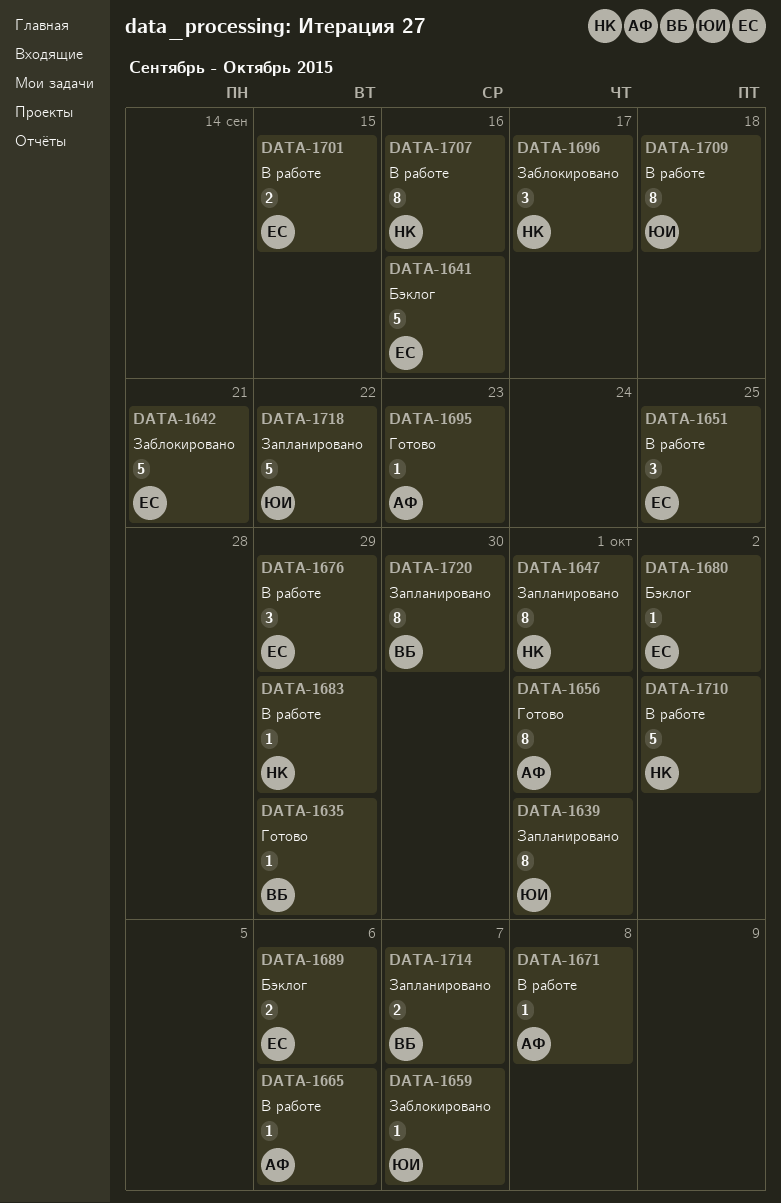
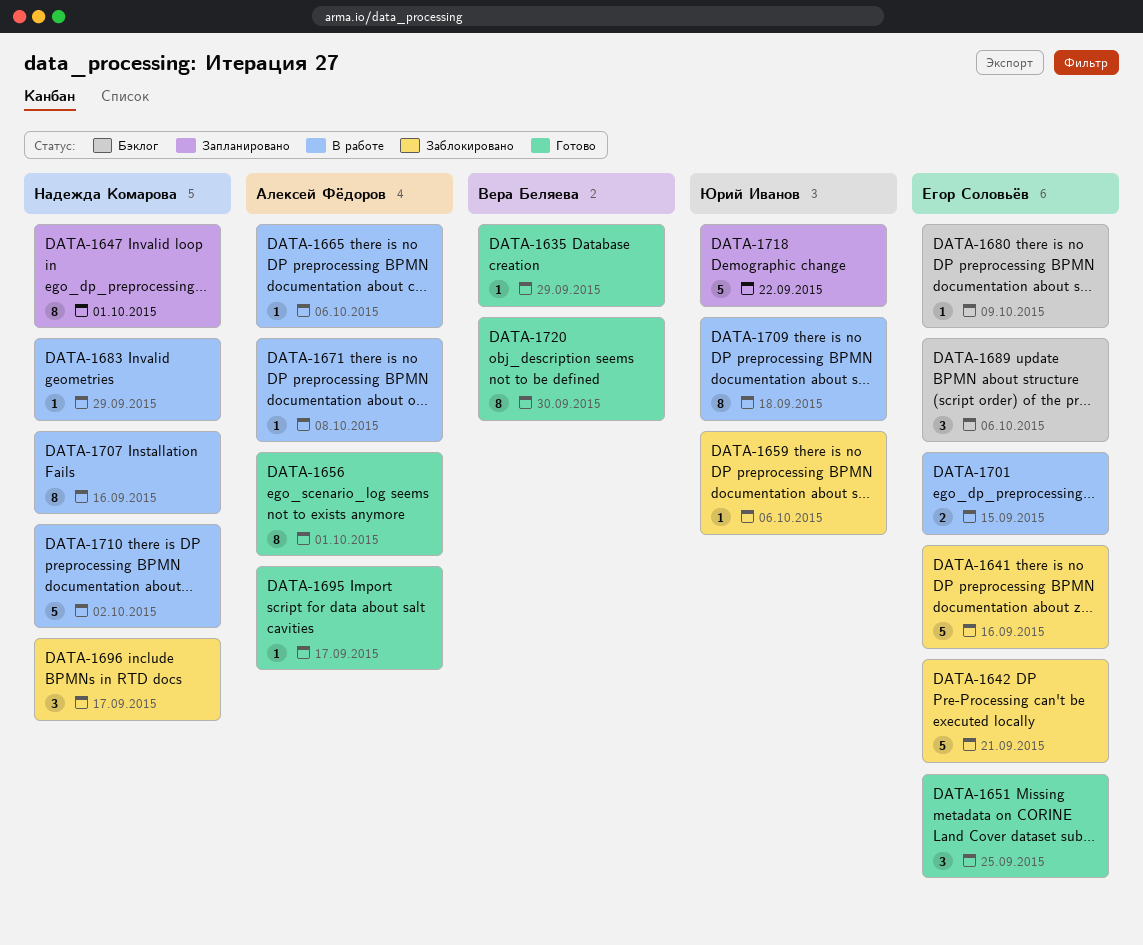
DATA-1639: present -> none
DATA-1641, status: Бэклог -> Заблокировано
DATA-1651, status: В работе -> Готово
DATA-1659, due: Oct 7 -> Oct 6
DATA-1676: present -> none
DATA-1680, due: Oct 2 -> Oct 9
DATA-1689, estimate: 2 -> 3
DATA-1695, due: Sep 23 -> Sep 17
DATA-1714: present -> none
DATA-1720, status: Запланировано -> Готово

